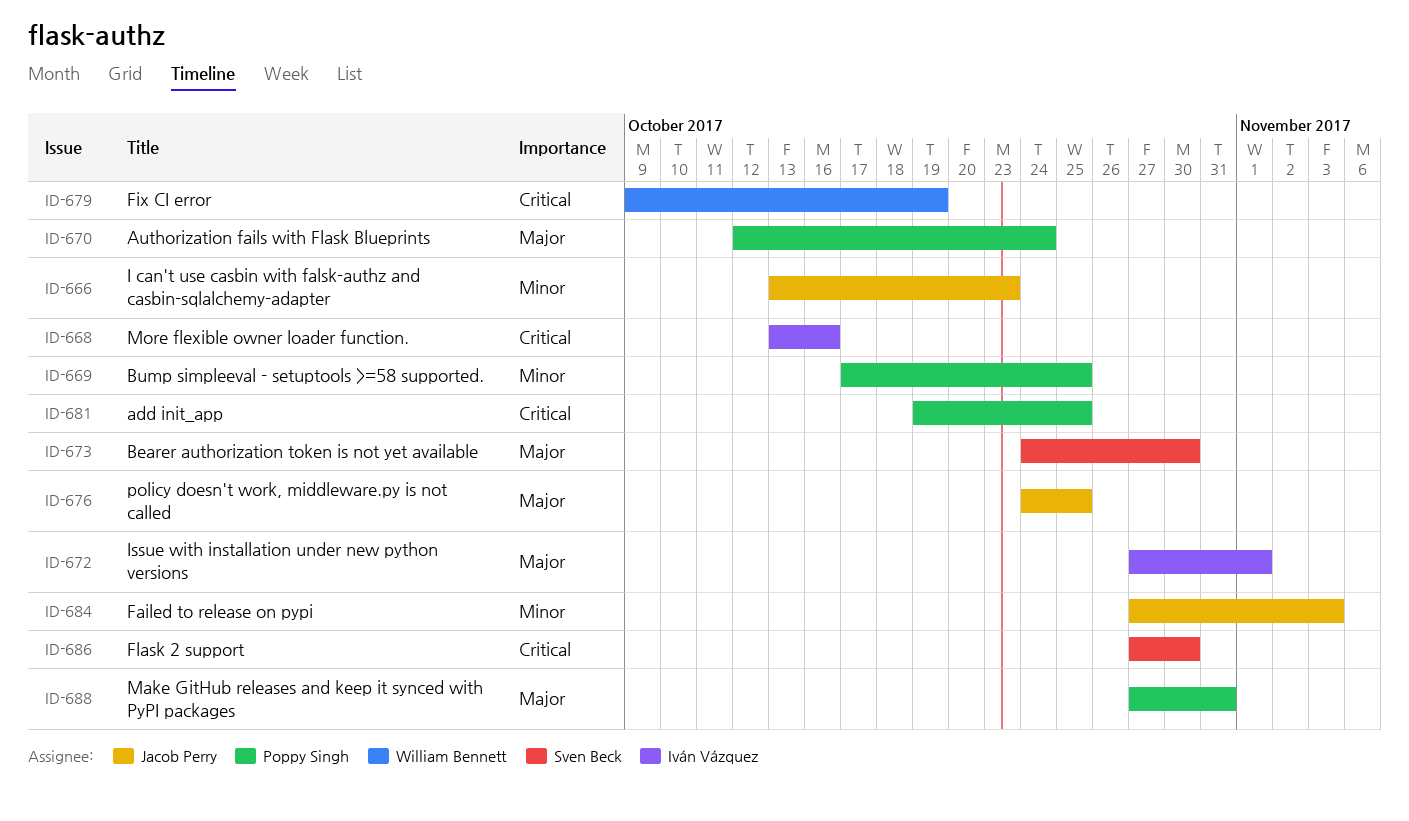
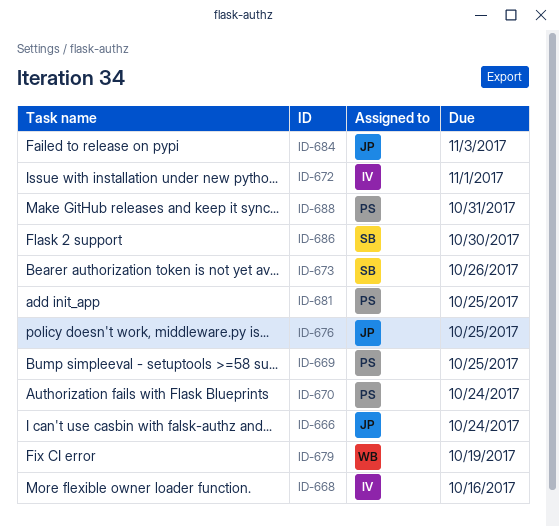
ID-666, due: Oct 23 -> Oct 24
ID-673, due: Oct 30 -> Oct 26

